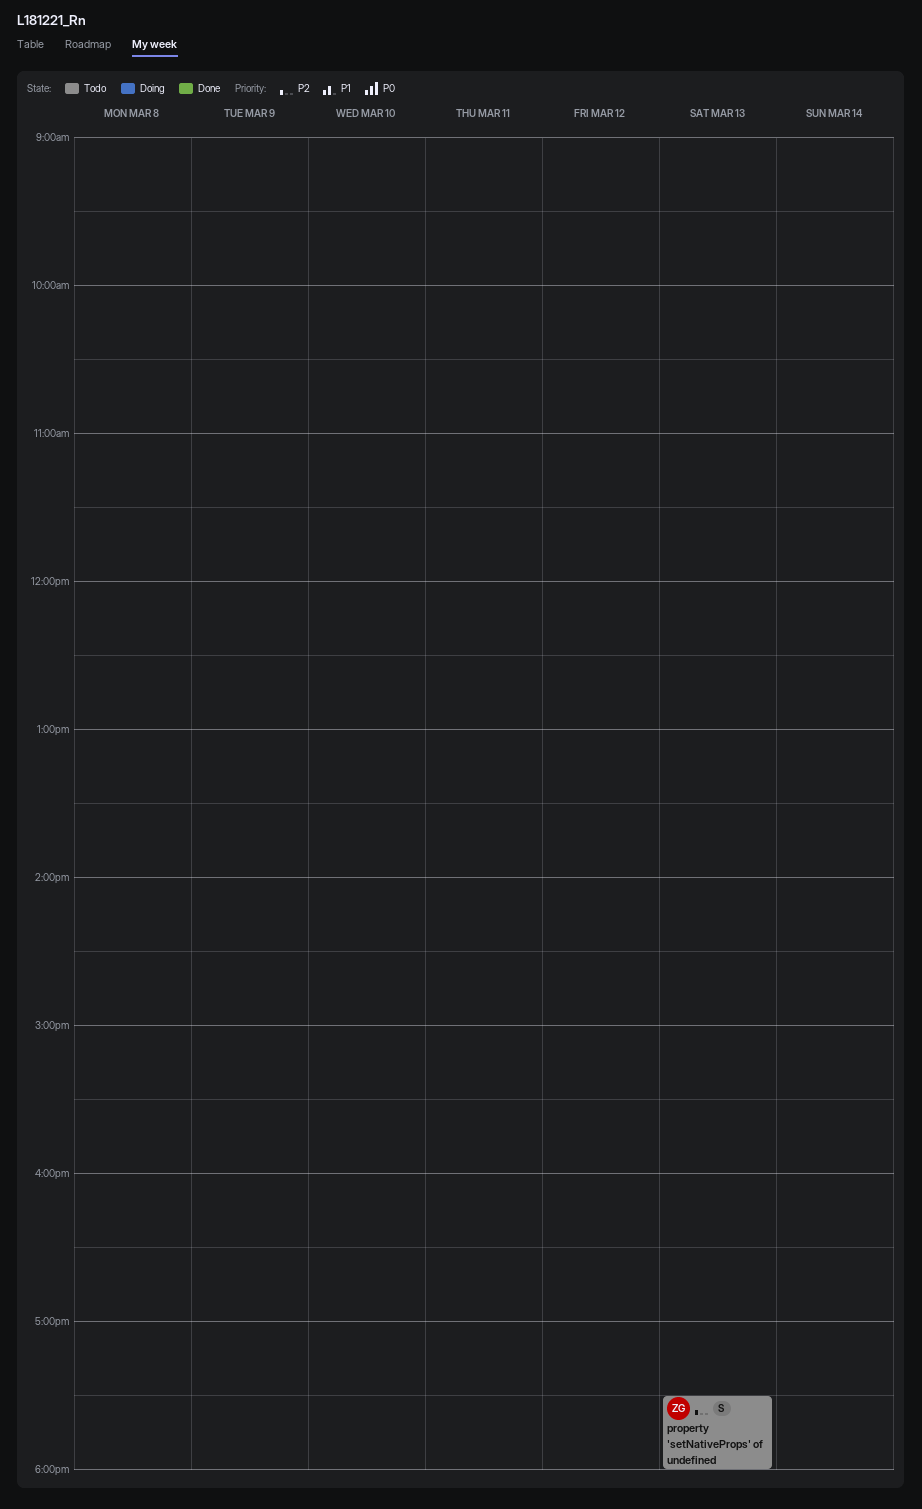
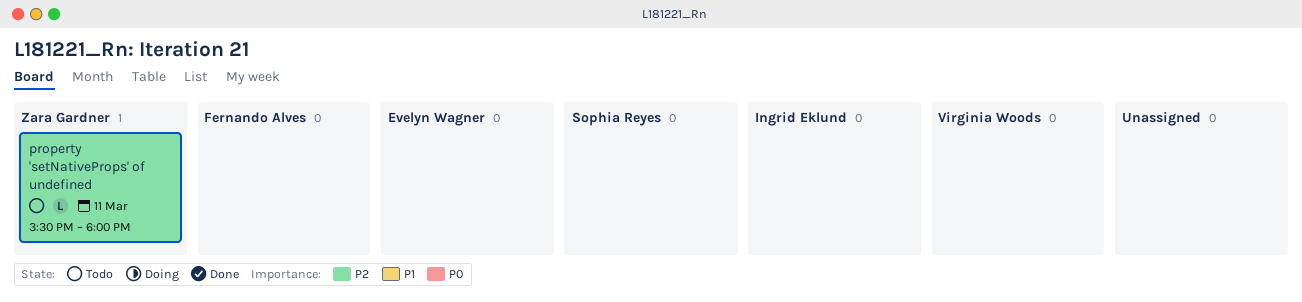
property 'setNativeProps' of undefined, estimate: S -> L
property 'setNativeProps' of undefined, day: Mar 13 -> Mar 11
property 'setNativeProps' of undefined, begins: 17:30 -> 15:30

